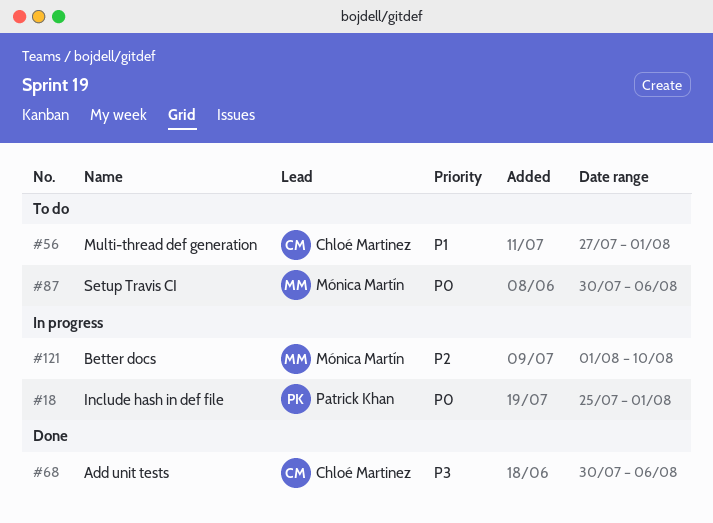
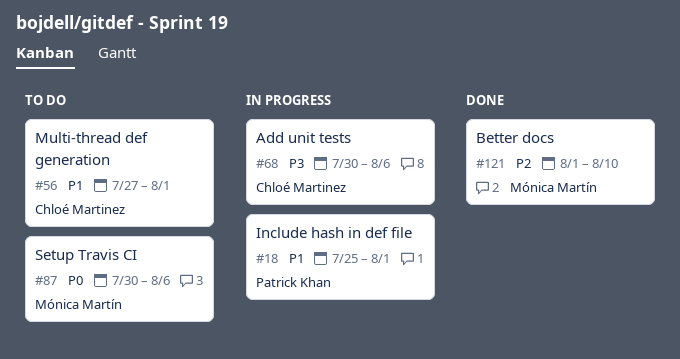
#18, priority: P0 -> P1
#68, status: Done -> In progress
#121, status: In progress -> Done

